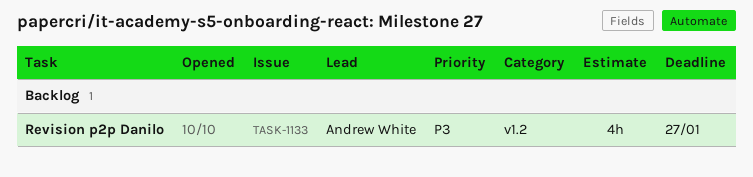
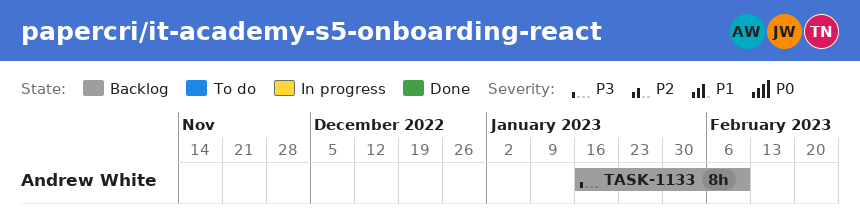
TASK-1133, estimate: 4h -> 8h
TASK-1133, due: Jan 27 -> Feb 10

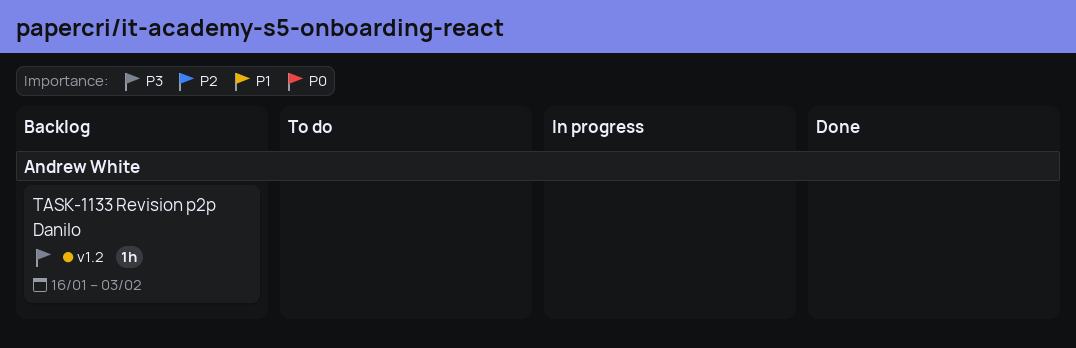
TASK-1133, estimate: 8h -> 1h
TASK-1133, due: Feb 10 -> Feb 3

